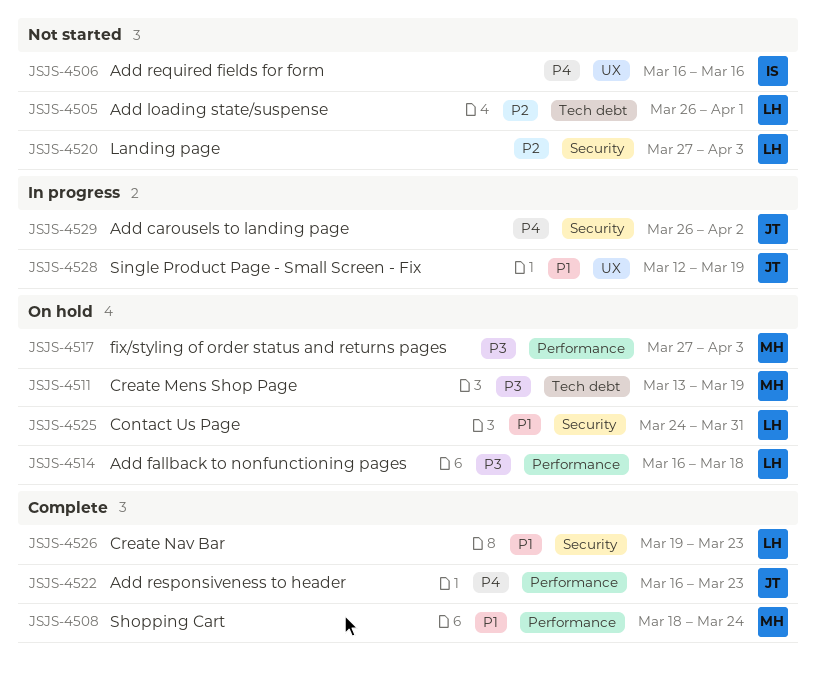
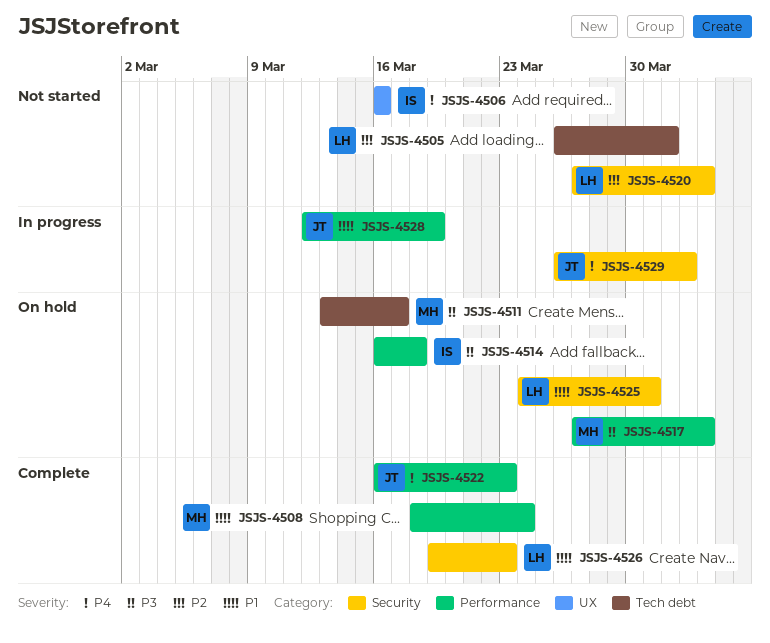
JSJS-4511, due: Mar 19 -> Mar 17
JSJS-4514, owner: LH -> IS
JSJS-4528, label: UX -> Performance

